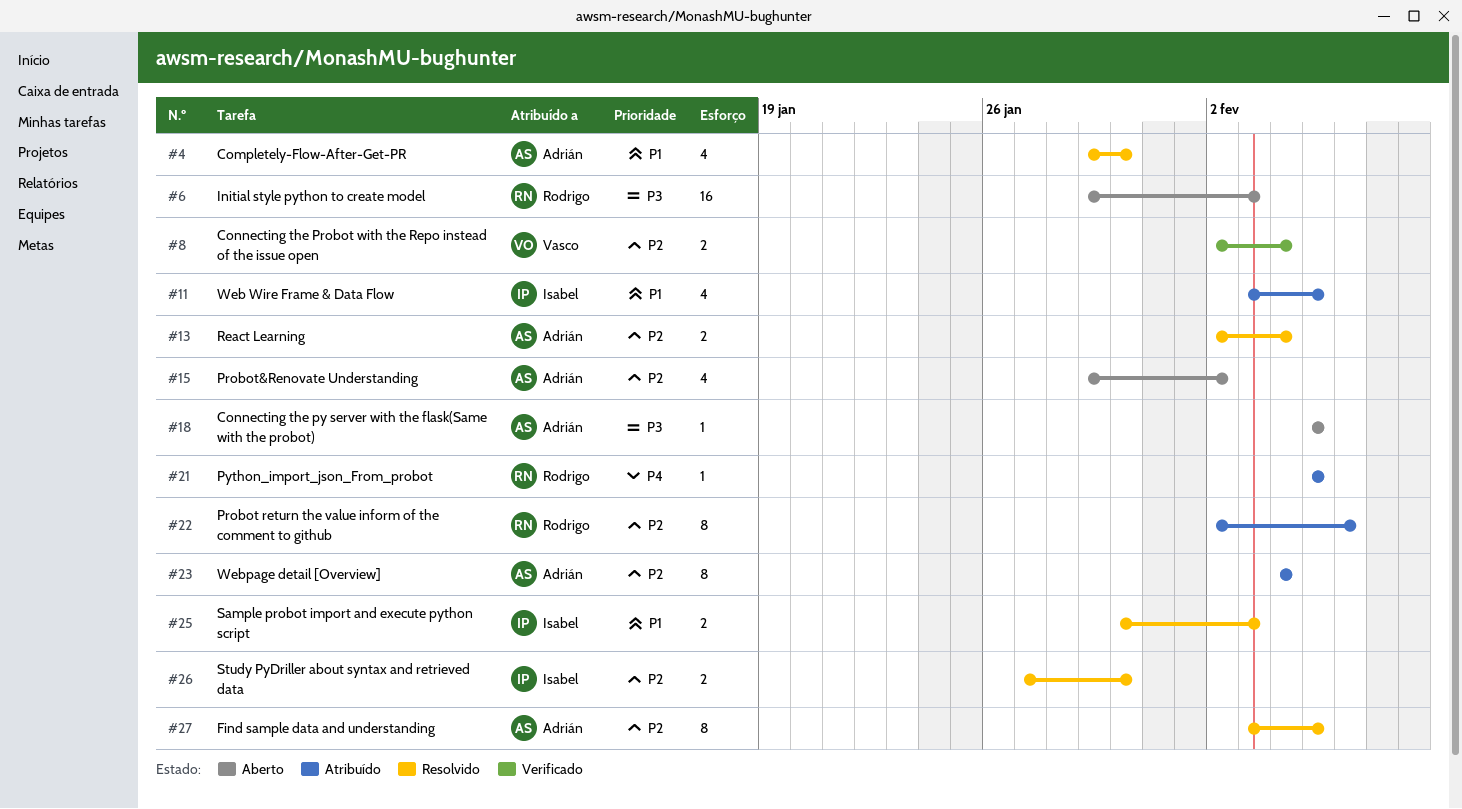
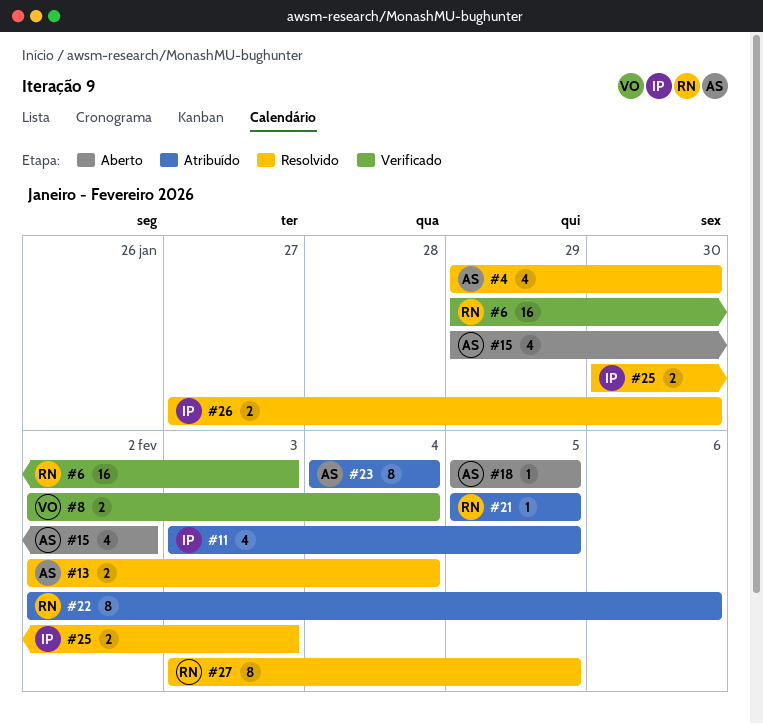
#6, status: Aberto -> Verificado
#27, owner: Adrián -> Rodrigo

